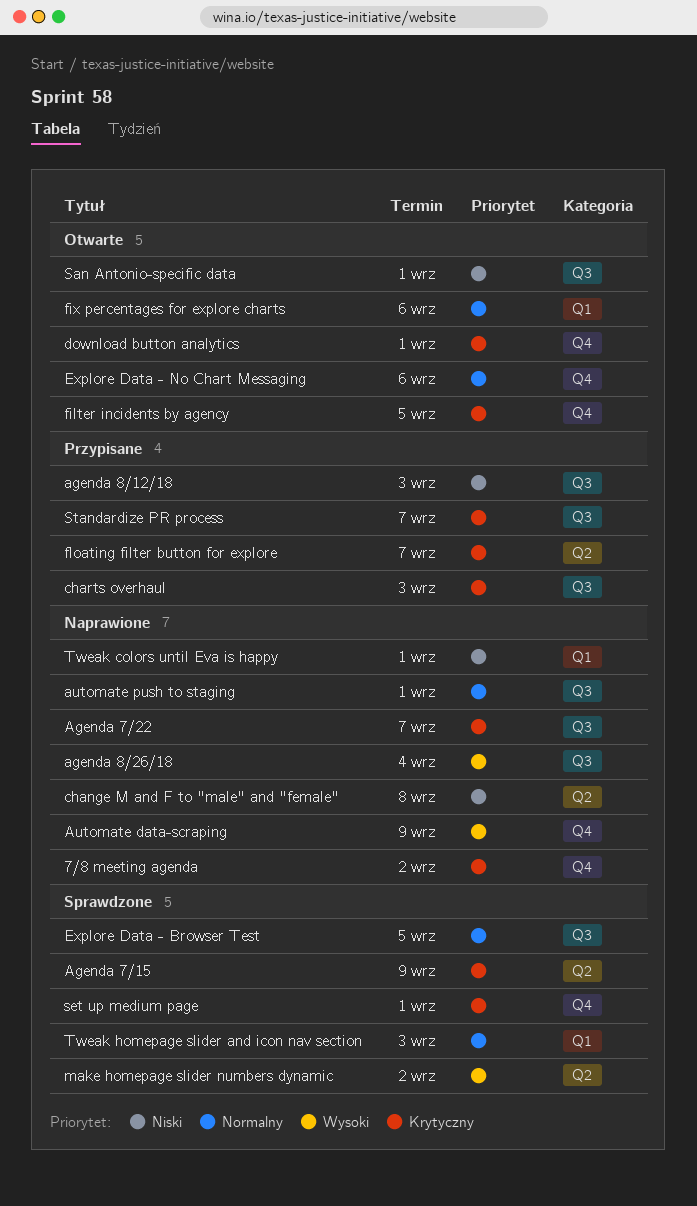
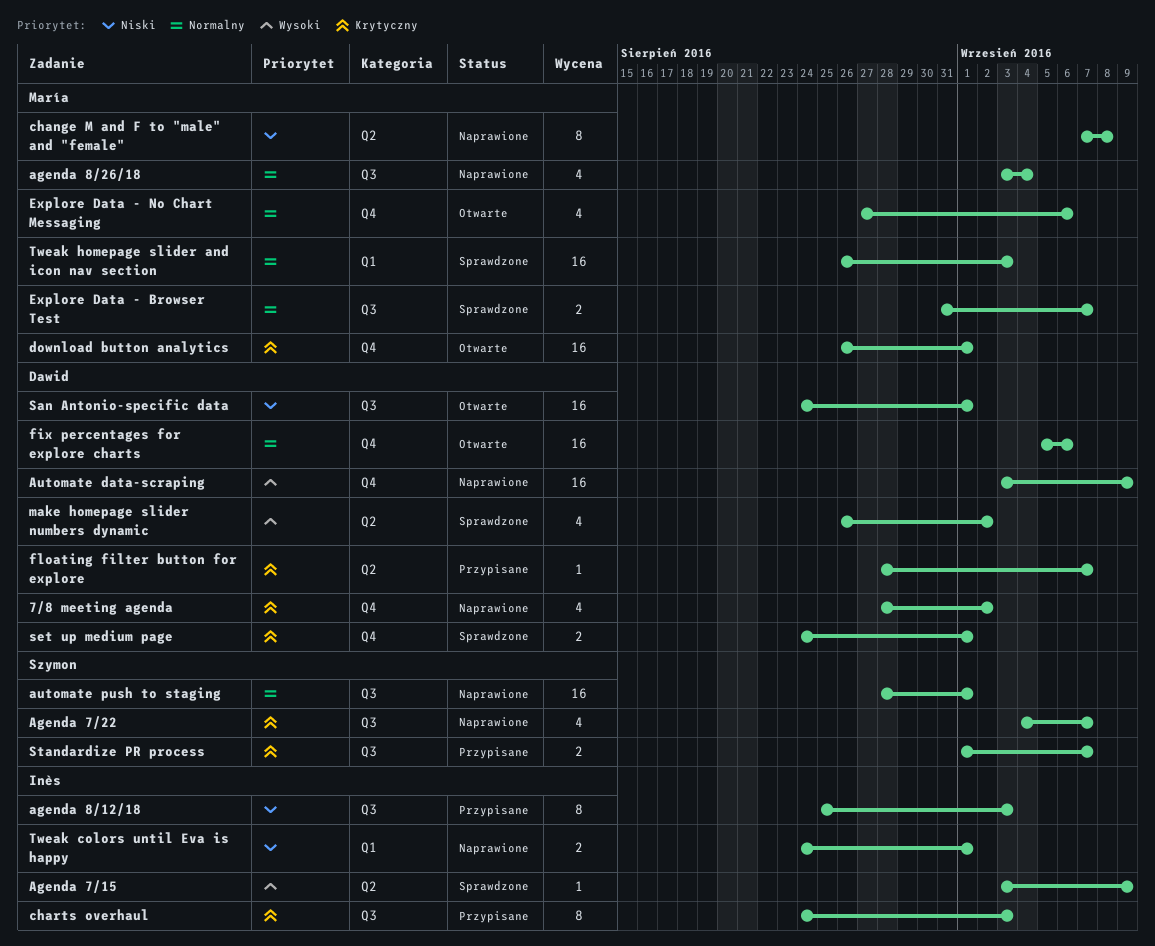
Agenda 7/15, priority: Krytyczny -> Wysoki
agenda 8/26/18, priority: Wysoki -> Normalny
Explore Data - Browser Test, due: Sep 5 -> Sep 7
filter incidents by agency: present -> none
fix percentages for explore charts, label: Q1 -> Q4

